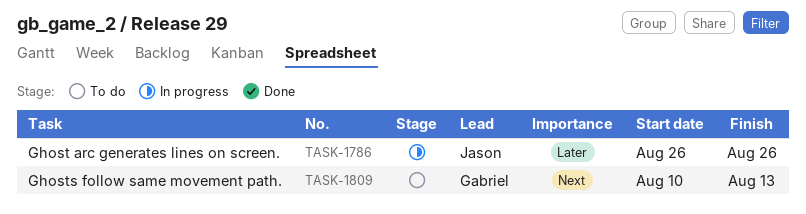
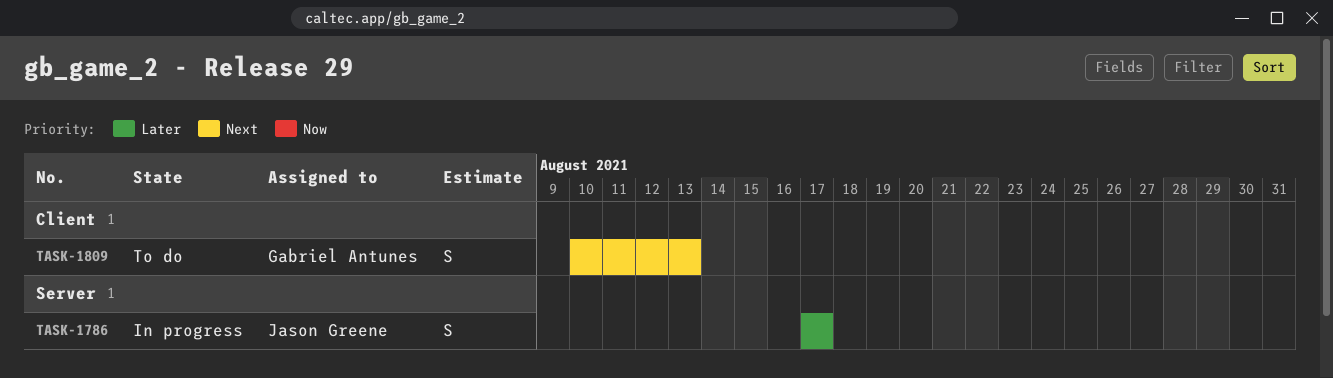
TASK-1786, start: Aug 26 -> Aug 17
TASK-1786, due: Aug 26 -> Aug 17

